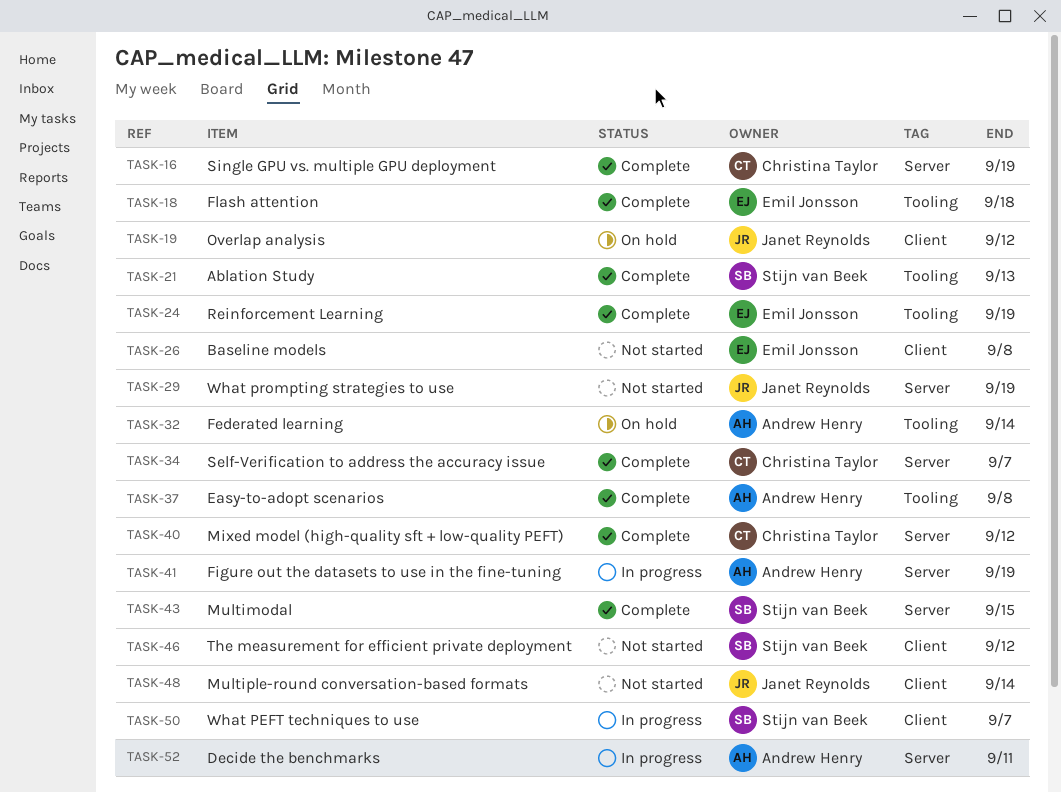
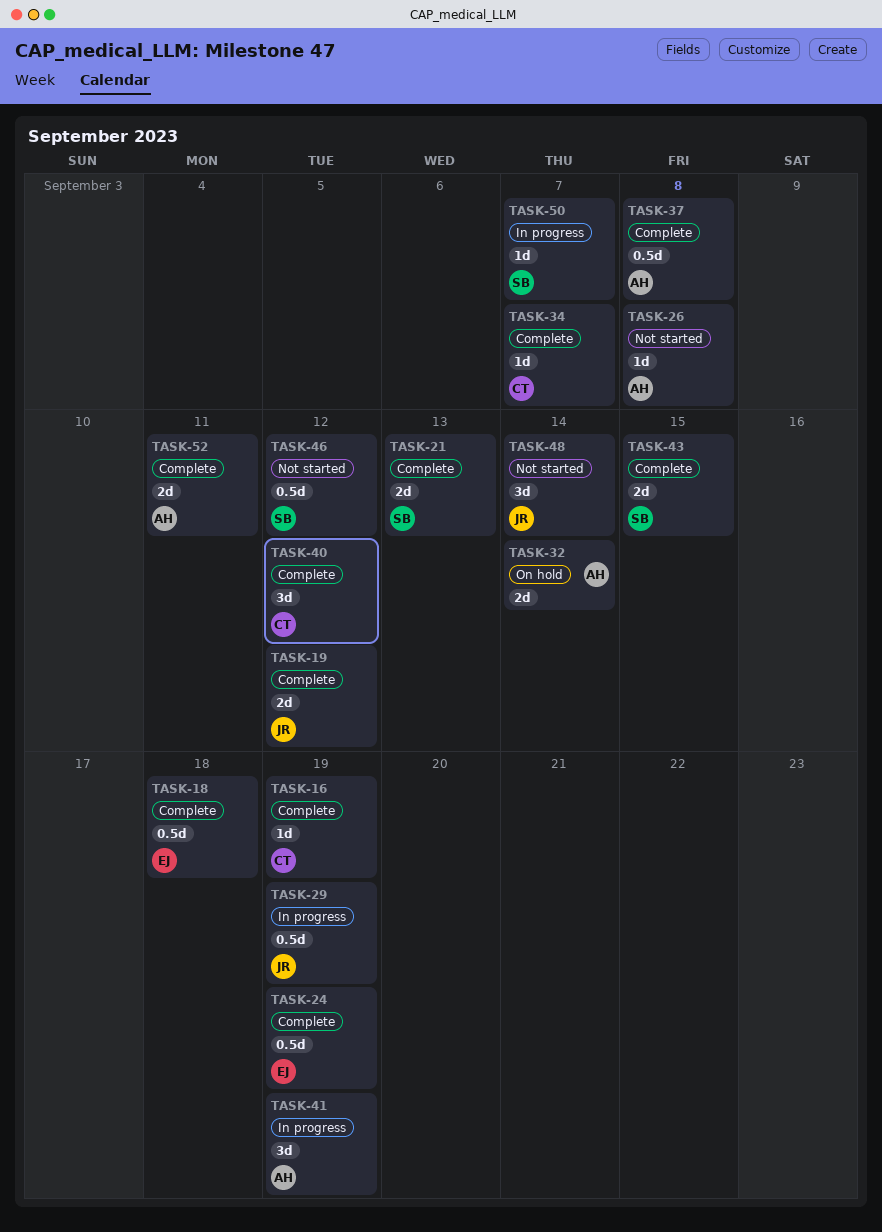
TASK-19, status: On hold -> Complete
TASK-26, owner: Emil Jonsson -> Andrew Henry
TASK-29, status: Not started -> In progress
TASK-52, status: In progress -> Complete

